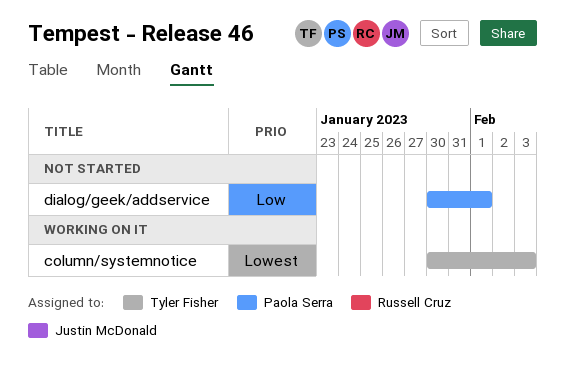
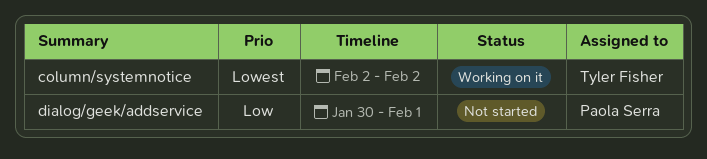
column/systemnotice, start: Jan 30 -> Feb 2
column/systemnotice, due: Feb 3 -> Feb 2

